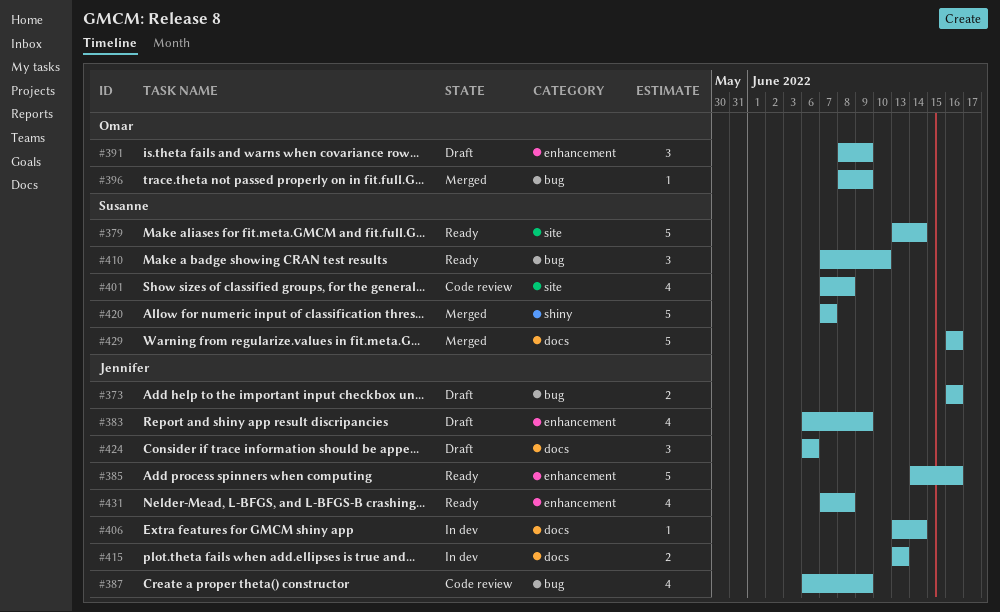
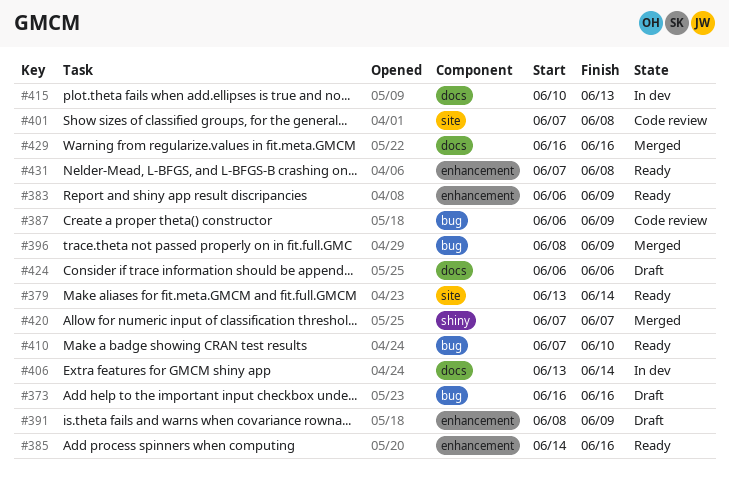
#383, status: Draft -> Ready
#415, start: Jun 13 -> Jun 10

